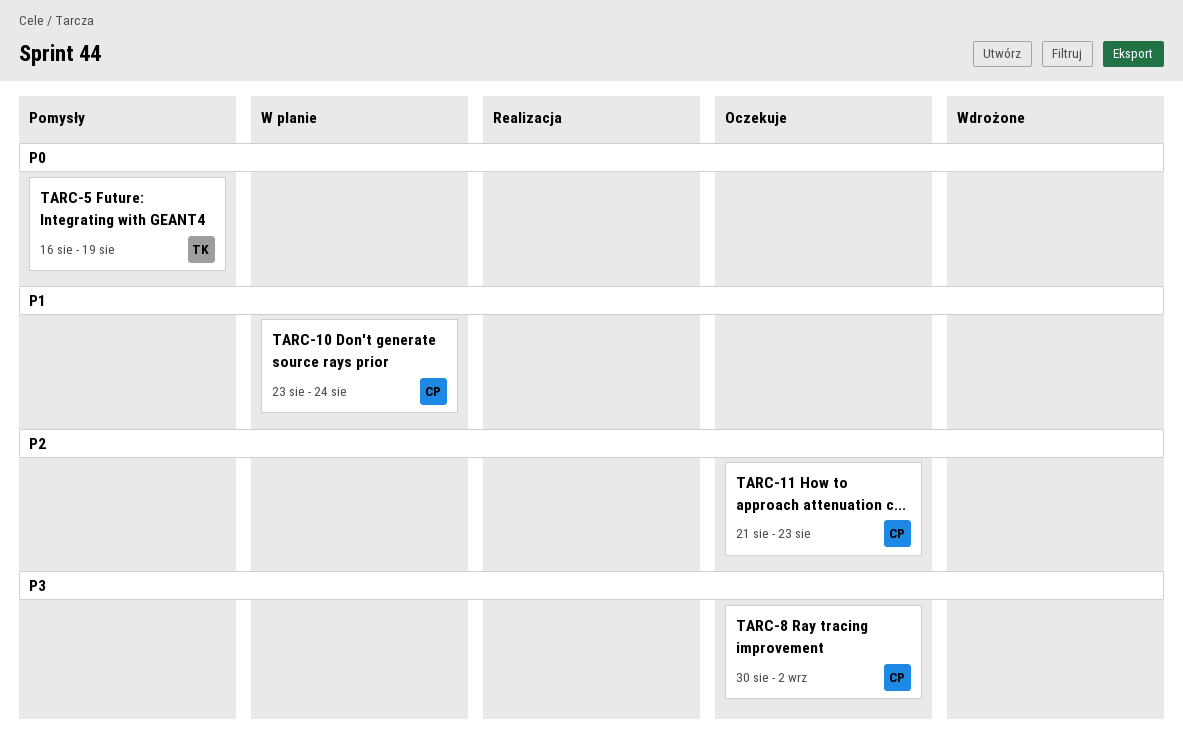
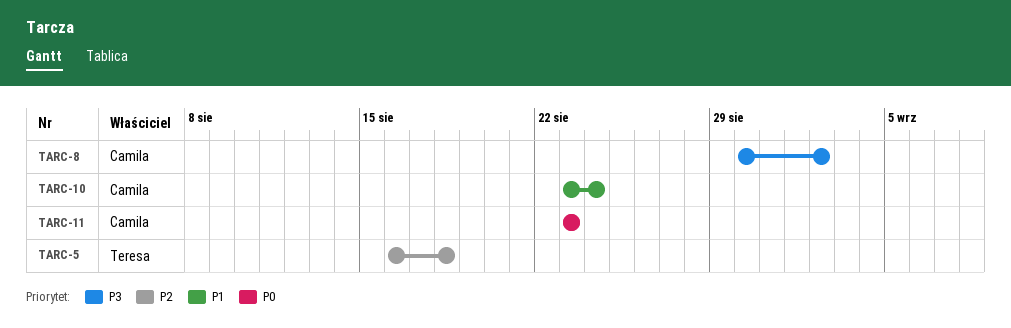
TARC-5, priority: P0 -> P2
TARC-5, due: Aug 19 -> Aug 18
TARC-11, priority: P2 -> P0
TARC-11, start: Aug 21 -> Aug 23

